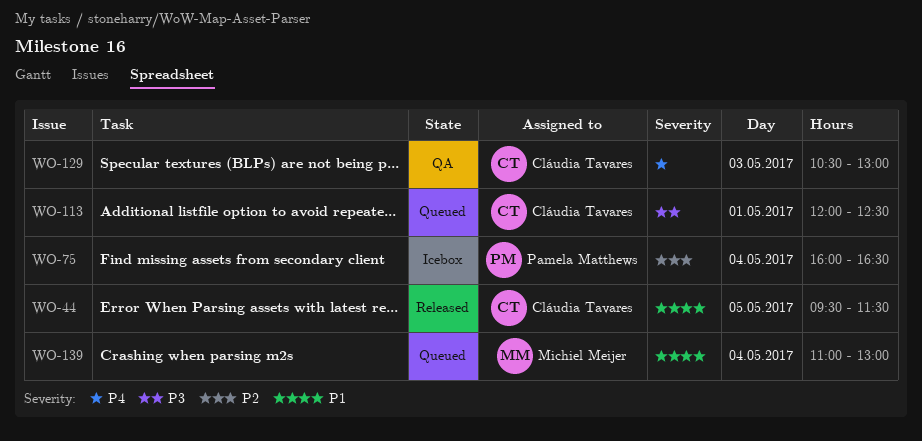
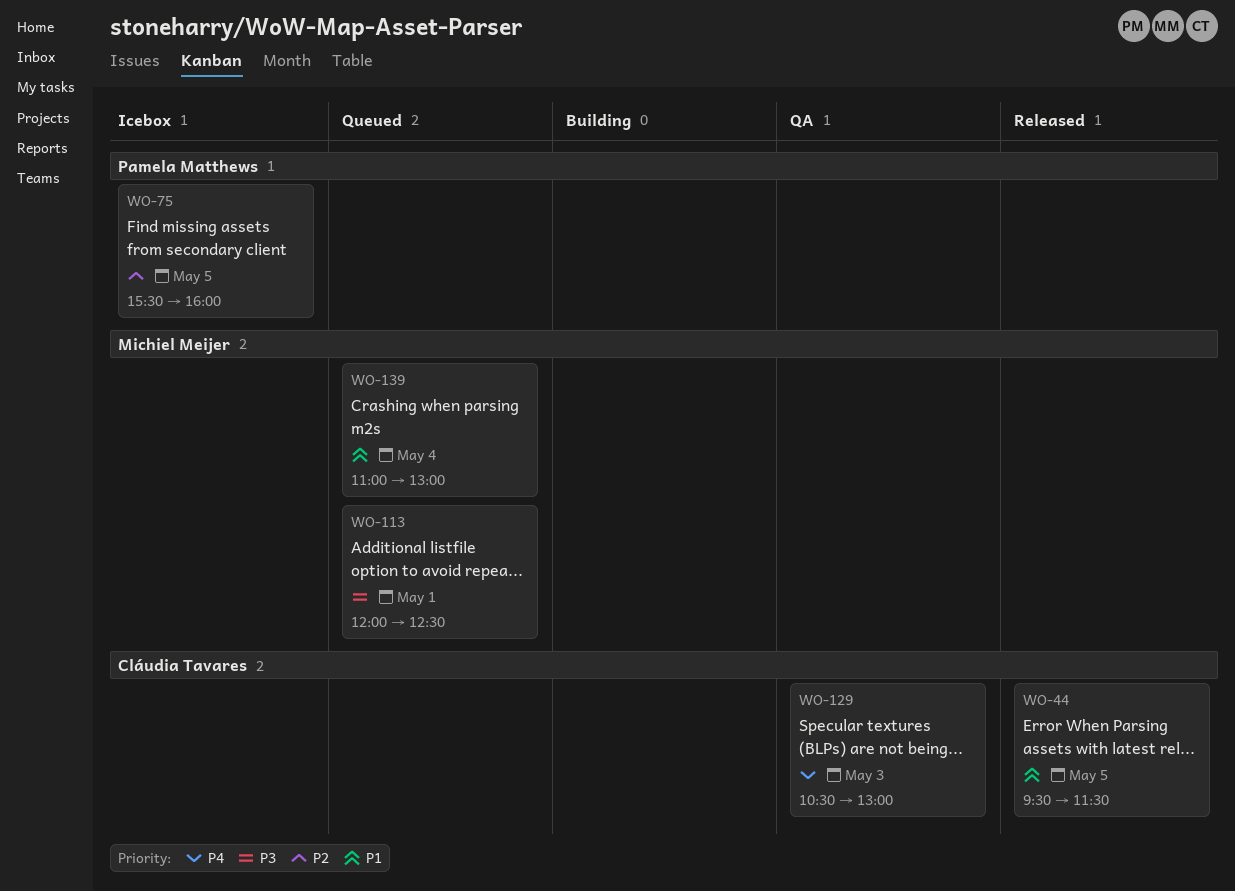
WO-75, day: May 4 -> May 5
WO-75, begins: 16:00 -> 15:30
WO-75, ends: 16:30 -> 16:00
WO-113, owner: Cláudia Tavares -> Michiel Meijer

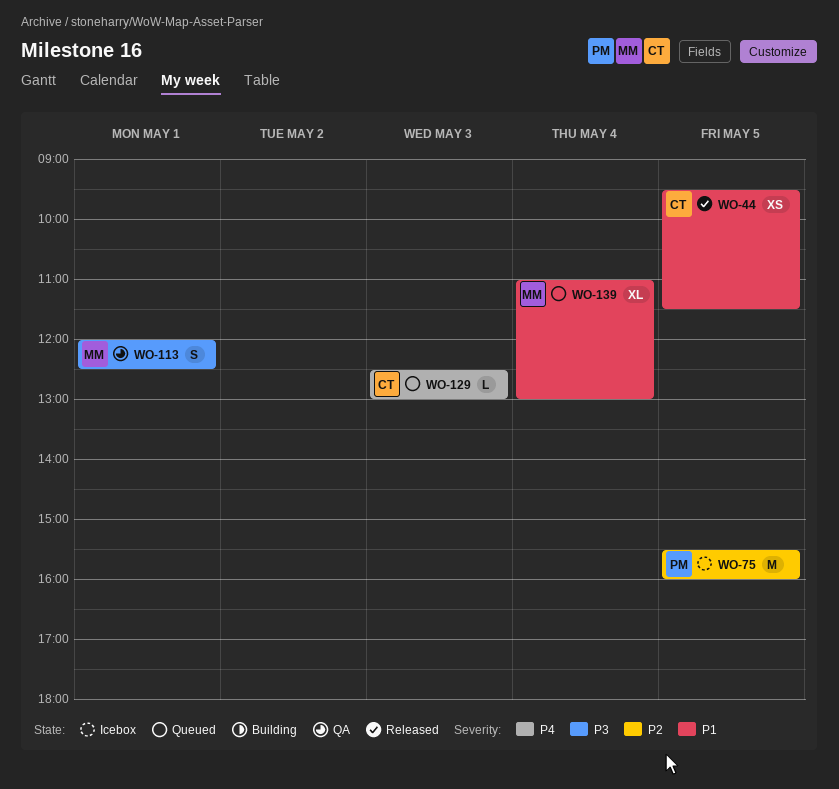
WO-113, status: Queued -> QA
WO-129, status: QA -> Queued
WO-129, begins: 10:30 -> 12:30

